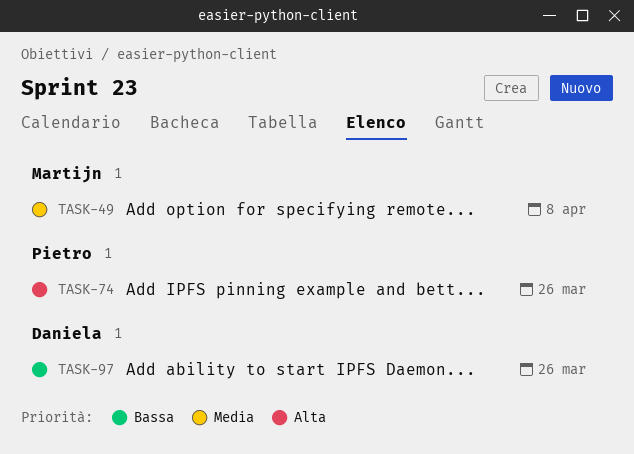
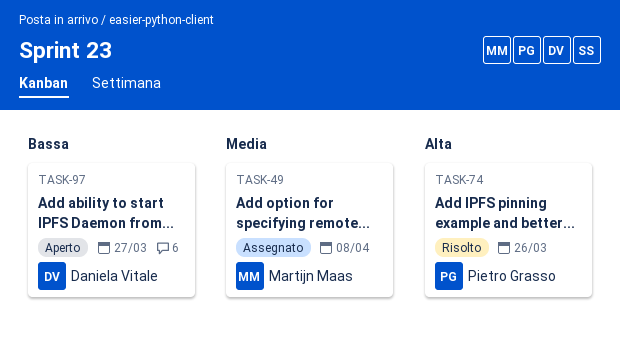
TASK-97, due: Mar 26 -> Mar 27

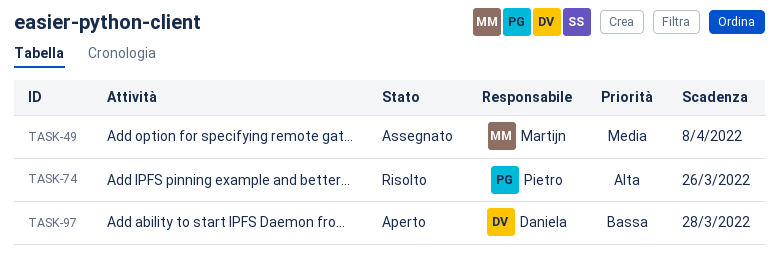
TASK-97, due: Mar 27 -> Mar 28

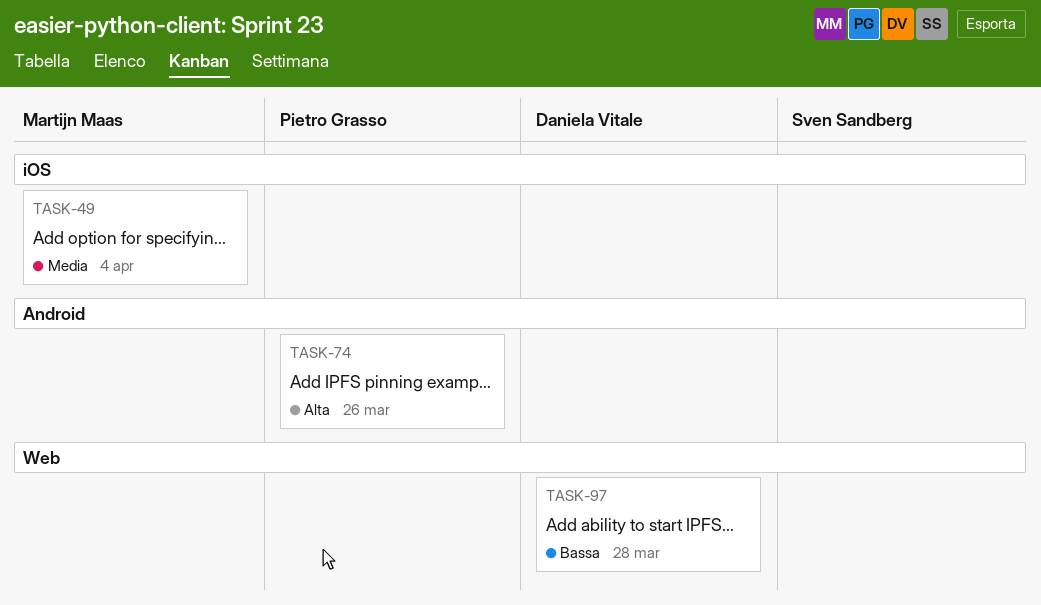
TASK-49, due: Apr 8 -> Apr 4

